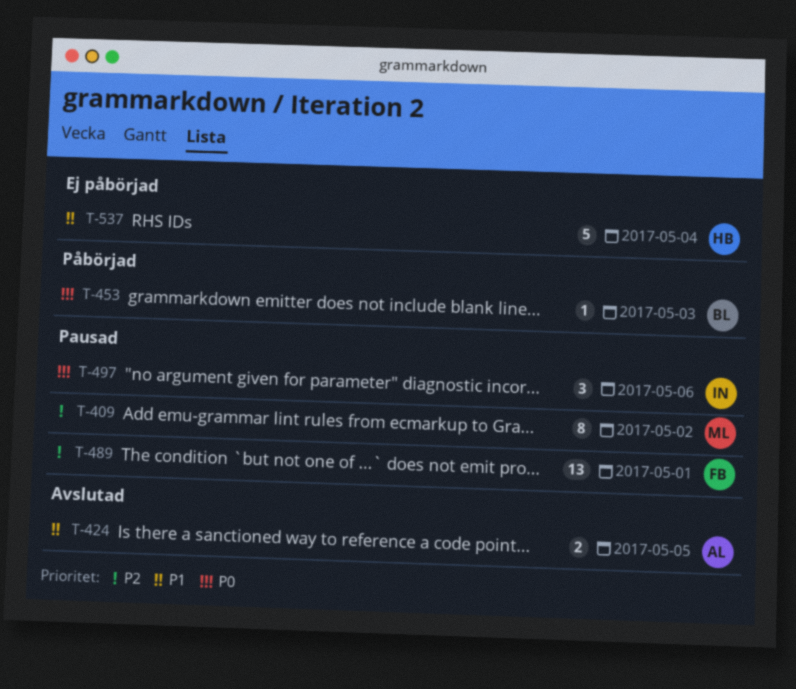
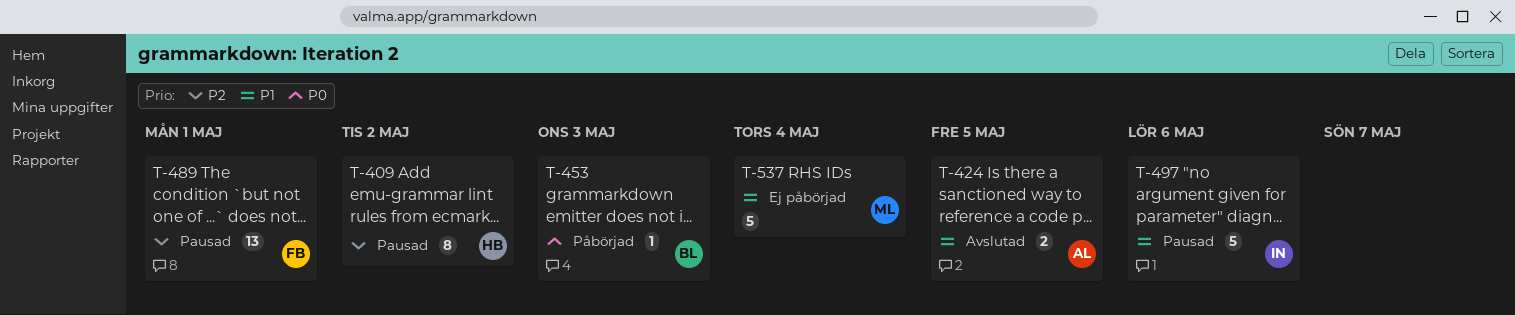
T-409, owner: ML -> HB
T-497, priority: P0 -> P1
T-497, estimate: 3 -> 5
T-537, owner: HB -> ML

